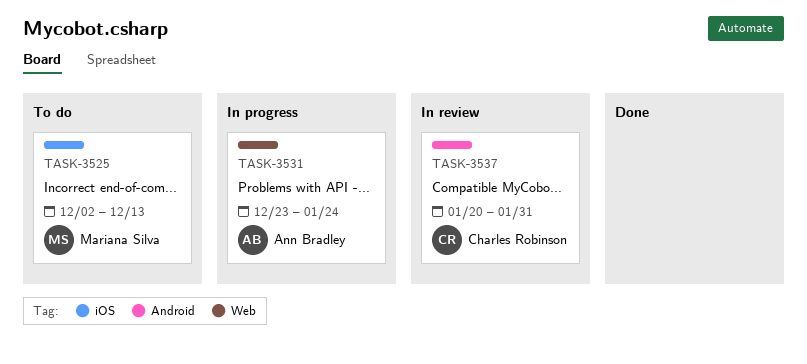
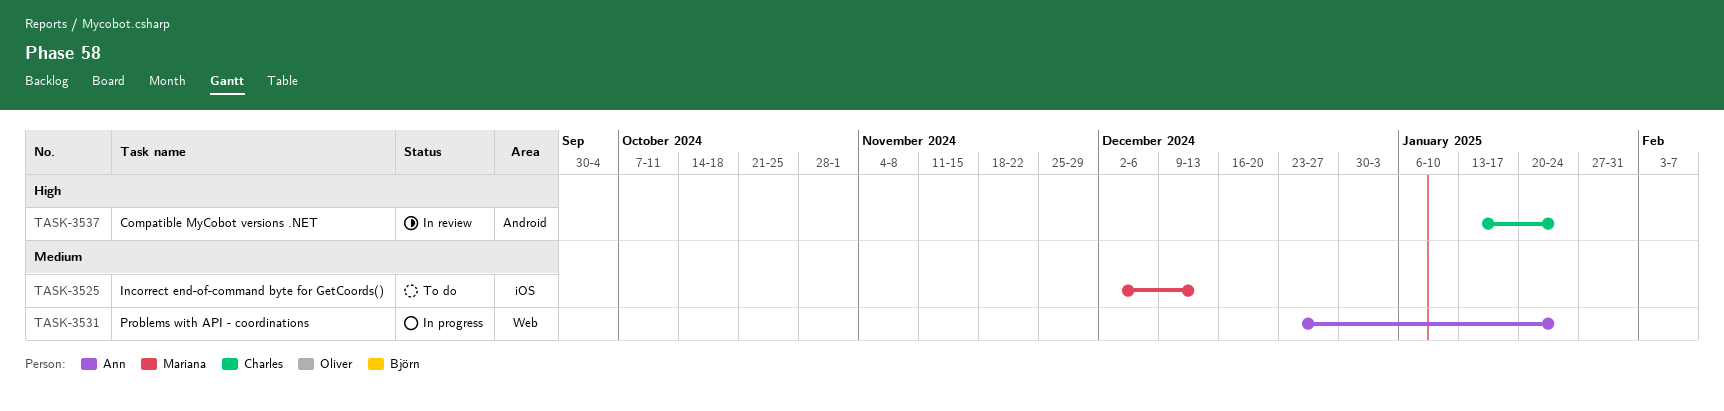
TASK-3537, start: Jan 20 -> Jan 13
TASK-3537, due: Jan 31 -> Jan 24

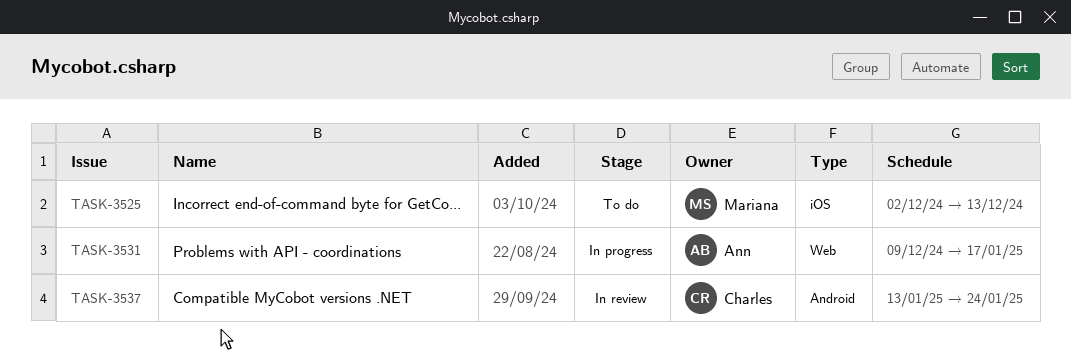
TASK-3531, start: Dec 23 -> Dec 9
TASK-3531, due: Jan 24 -> Jan 17

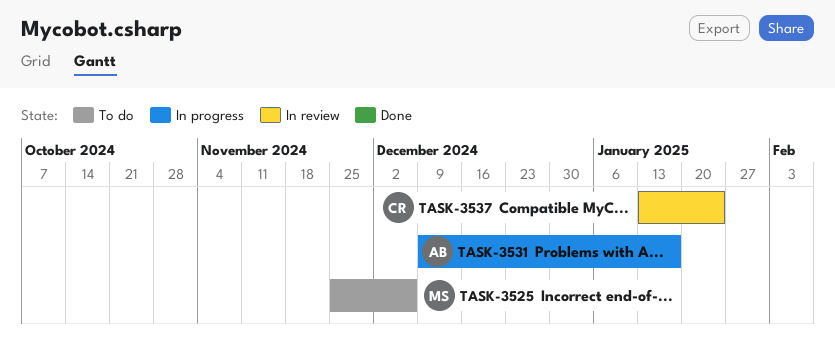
TASK-3525, start: Dec 2 -> Nov 25
TASK-3525, due: Dec 13 -> Dec 6

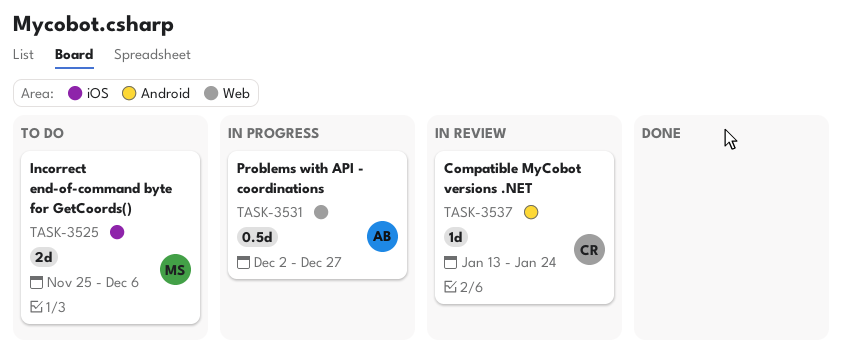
TASK-3531, start: Dec 9 -> Dec 2
TASK-3531, due: Jan 17 -> Dec 27

